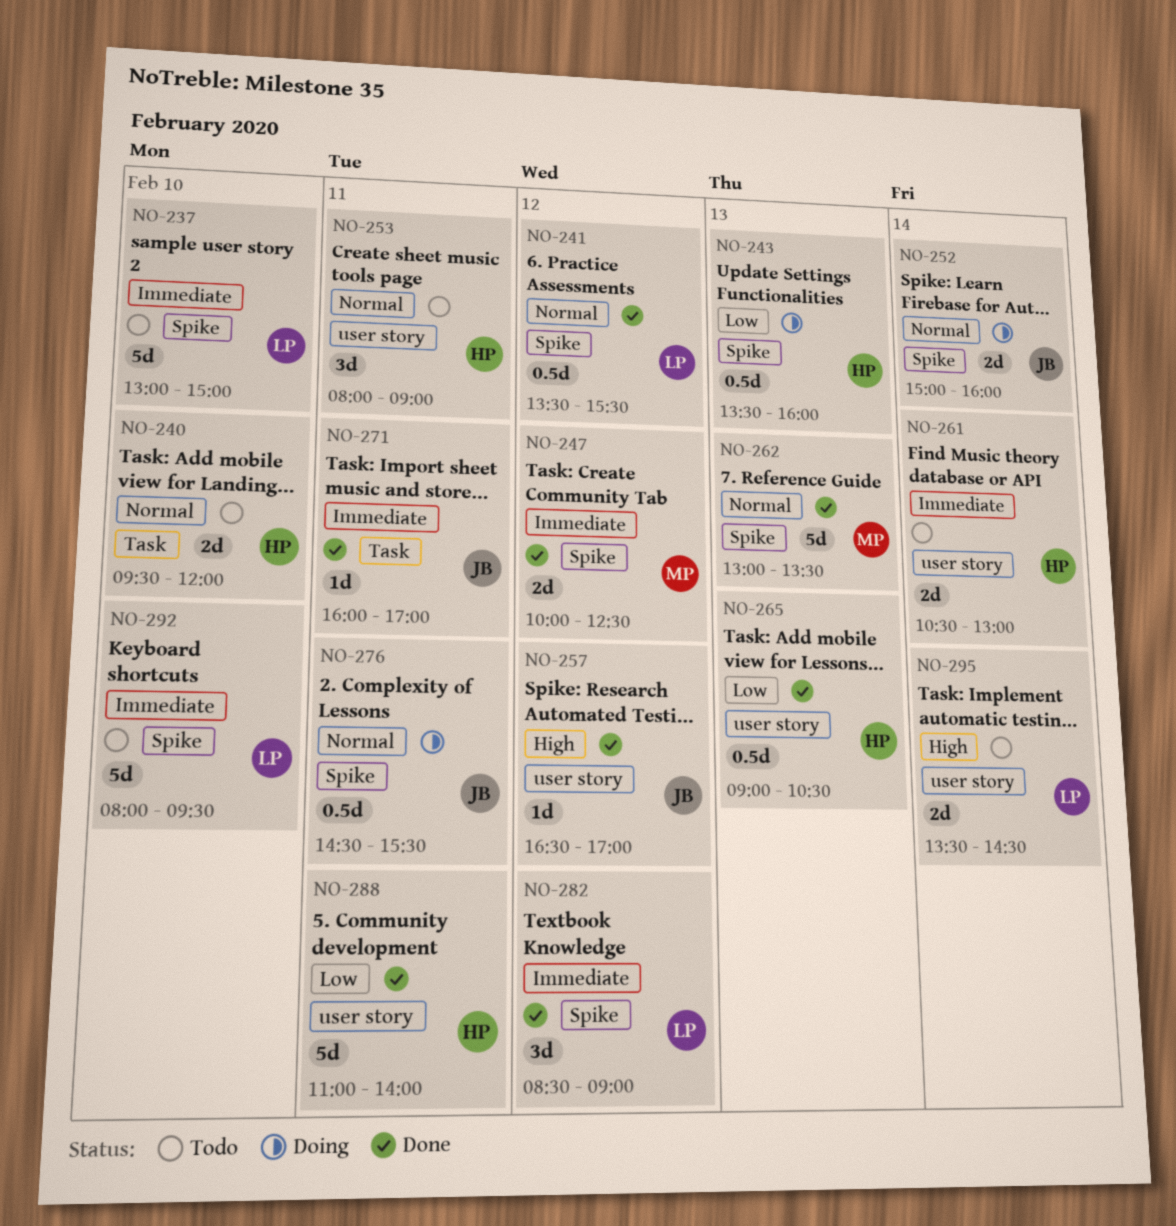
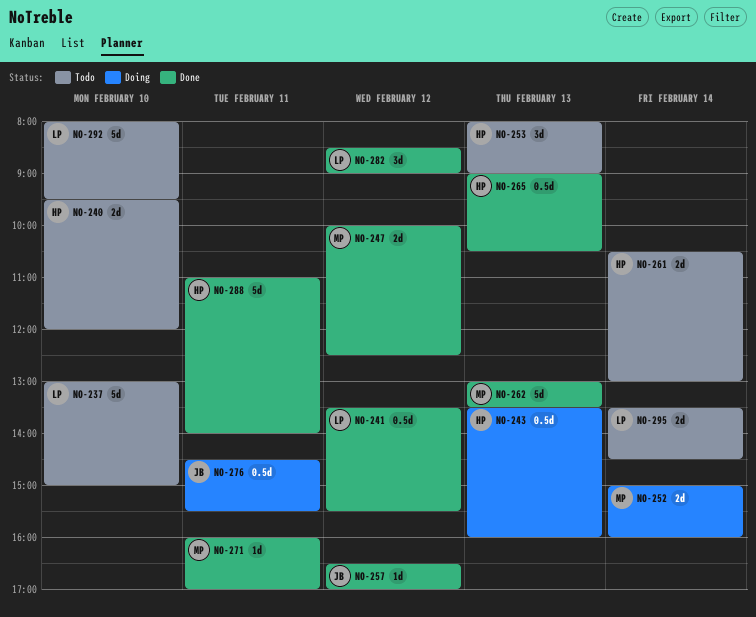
NO-252, owner: JB -> MP
NO-253, day: Feb 11 -> Feb 13
NO-271, owner: JB -> MP

